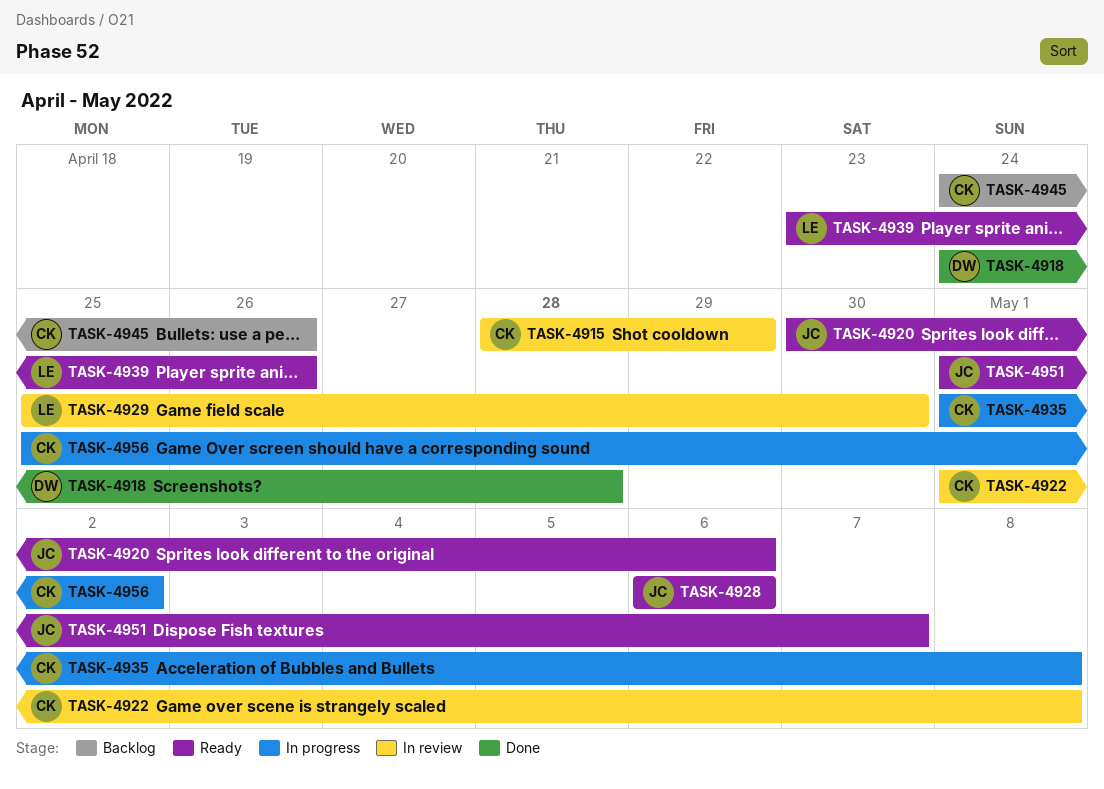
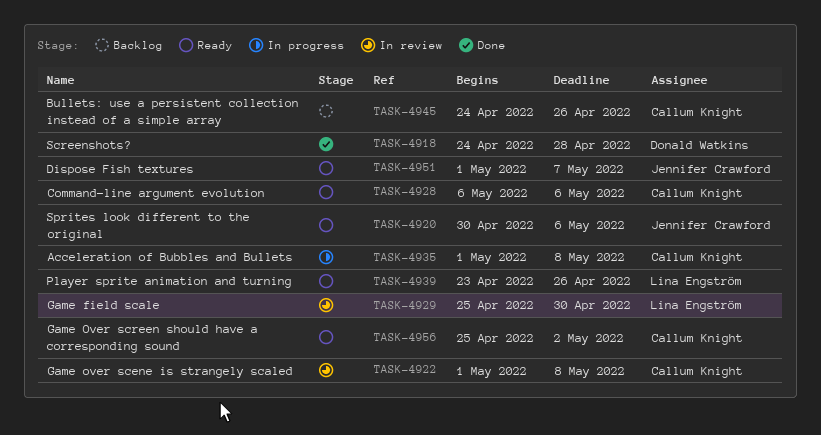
TASK-4915: present -> none
TASK-4928, owner: Jennifer Crawford -> Callum Knight
TASK-4956, status: In progress -> Ready

